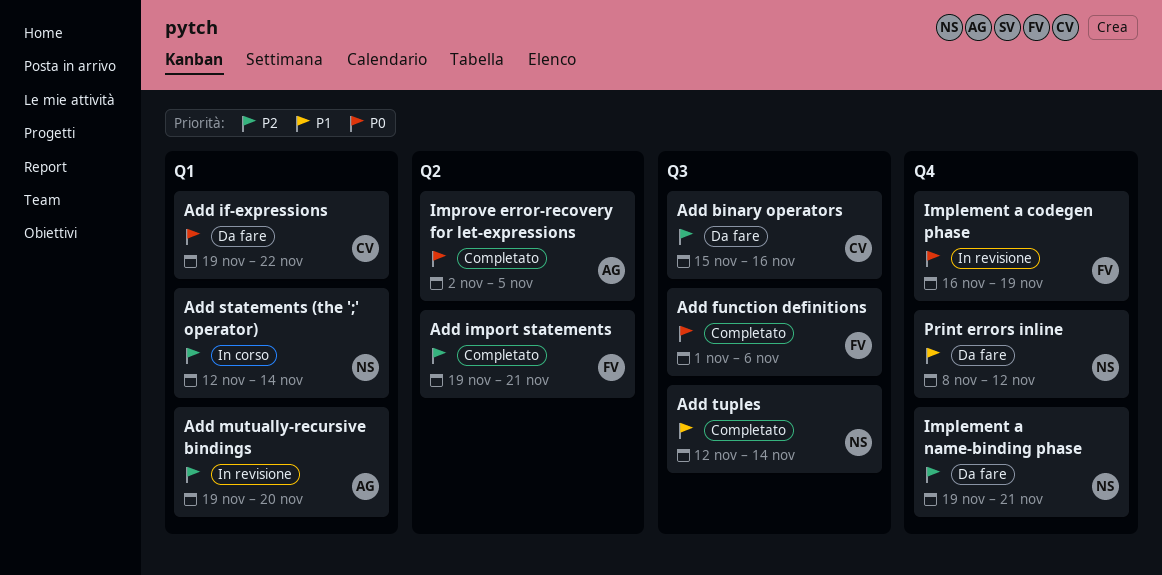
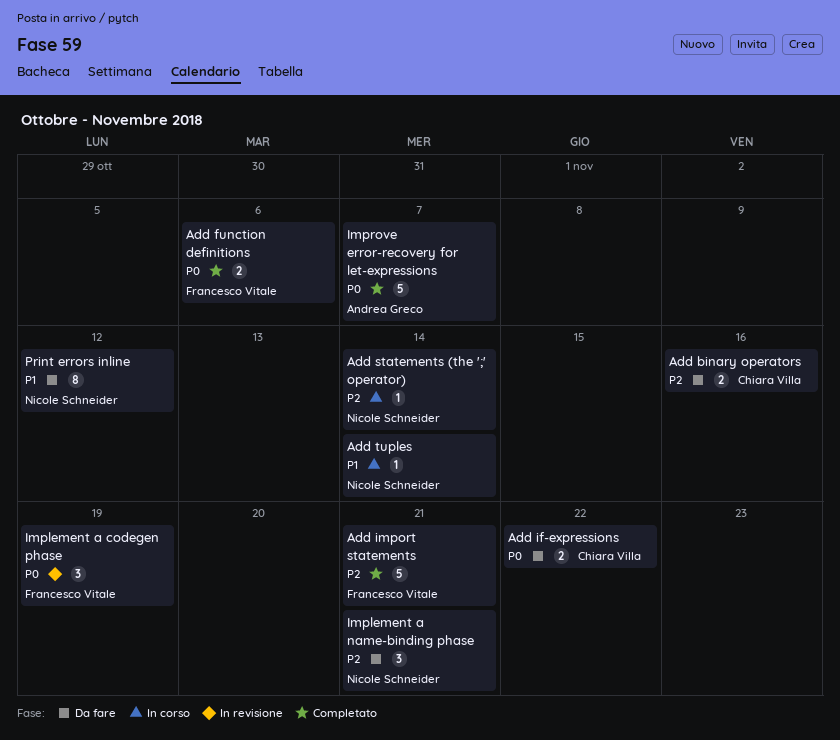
Add mutually-recursive bindings: present -> none
Add tuples, status: Completato -> In corso
Improve error-recovery for let-expressions, due: Nov 5 -> Nov 7

